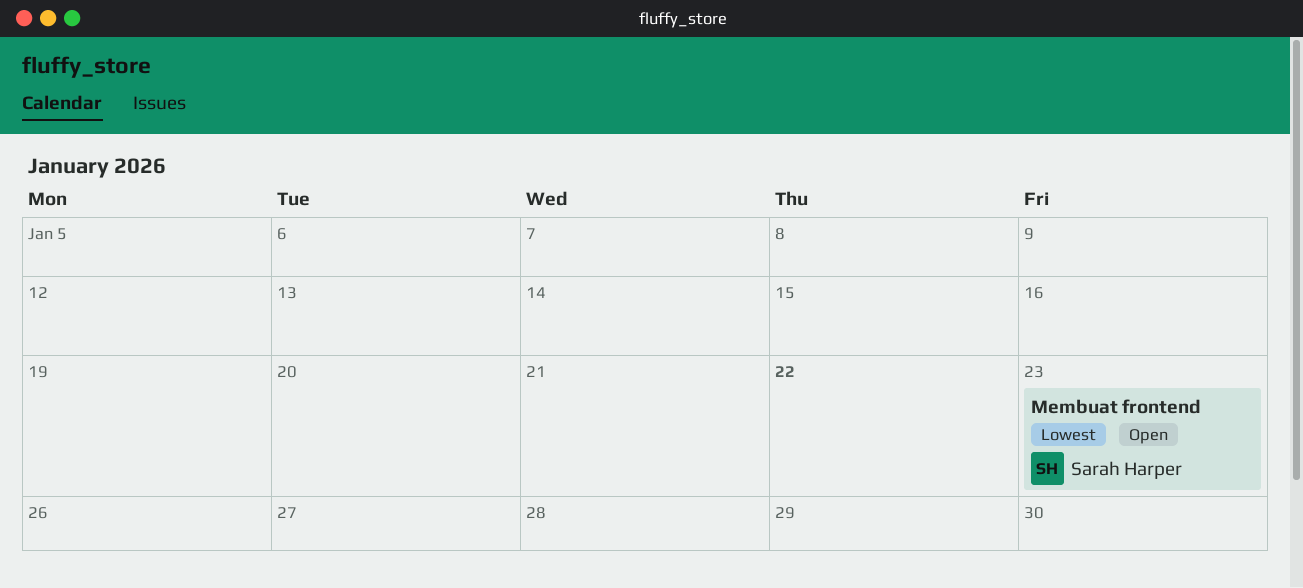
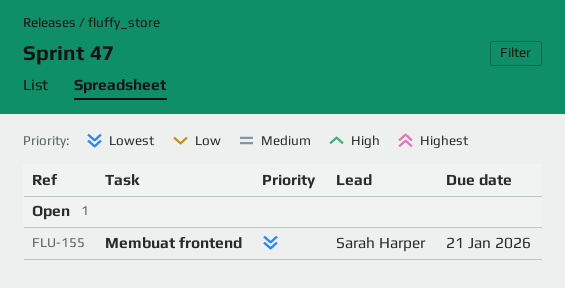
Membuat frontend, due: Jan 23 -> Jan 21

